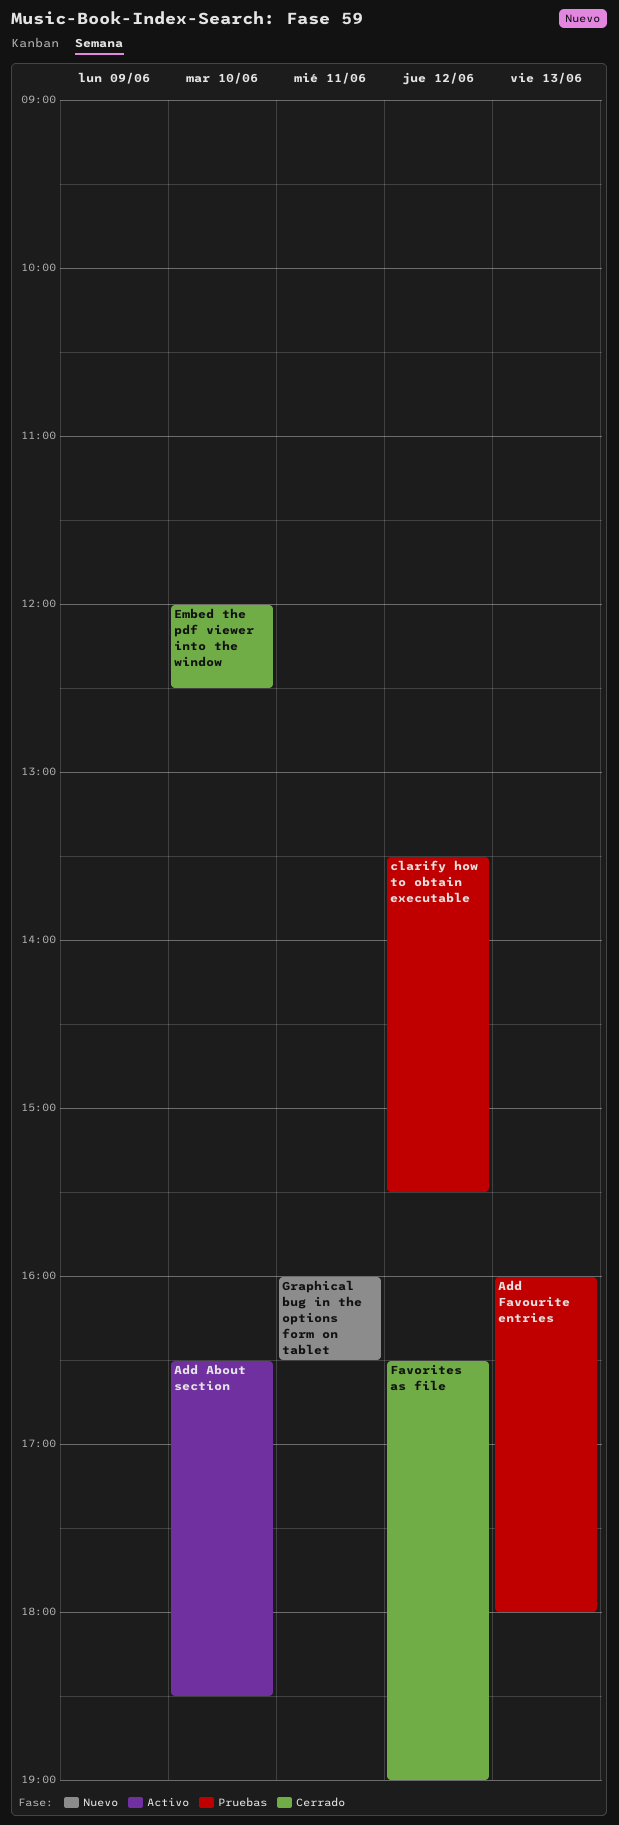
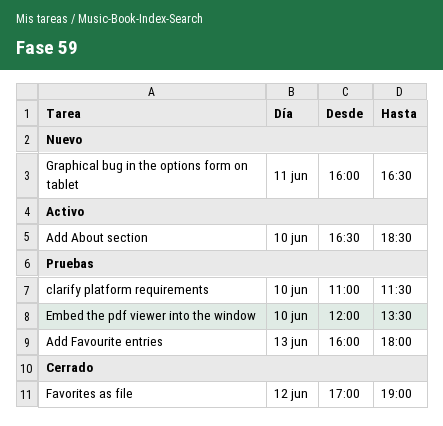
clarify how to obtain executable: present -> none
clarify platform requirements: none -> present
Embed the pdf viewer into the window, status: Cerrado -> Pruebas
Embed the pdf viewer into the window, ends: 12:30 -> 13:30
Favorites as file, begins: 16:30 -> 17:00

